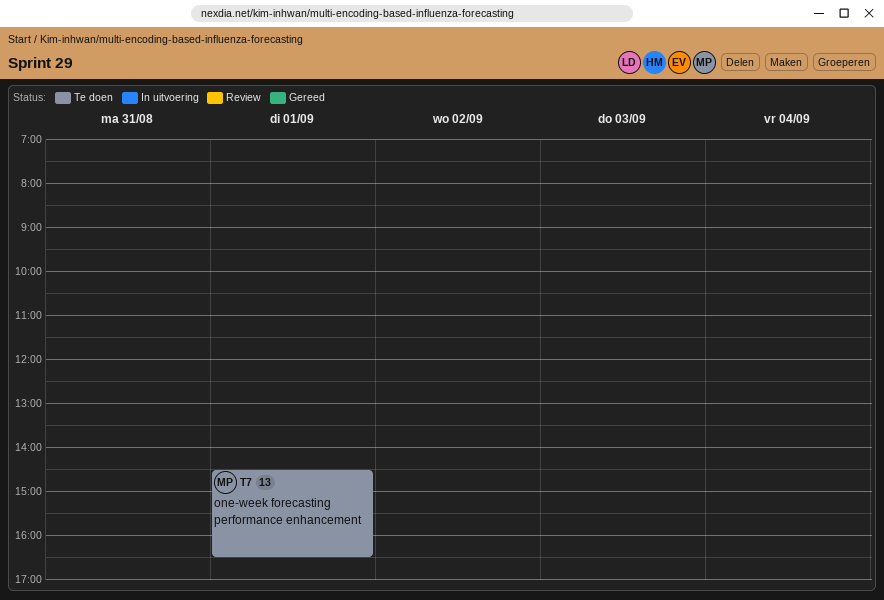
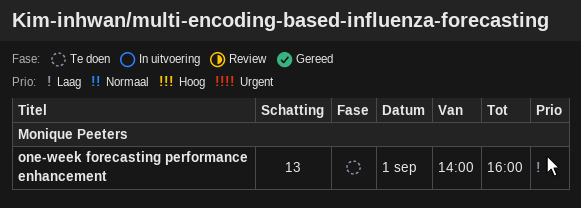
one-week forecasting performance enhancement, begins: 14:30 -> 14:00
one-week forecasting performance enhancement, ends: 16:30 -> 16:00

